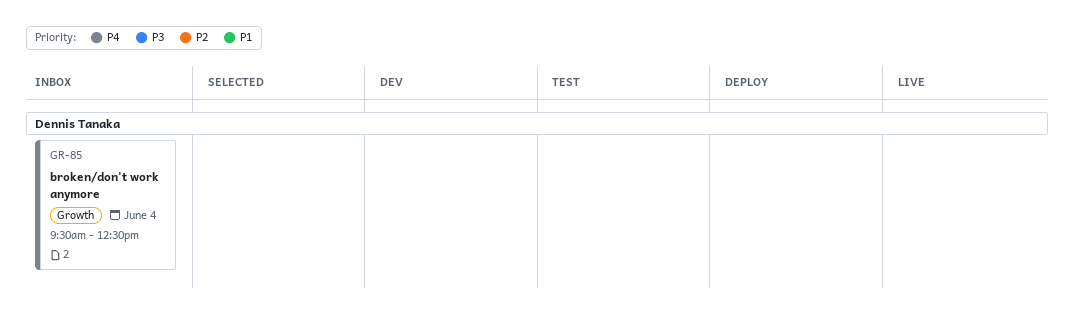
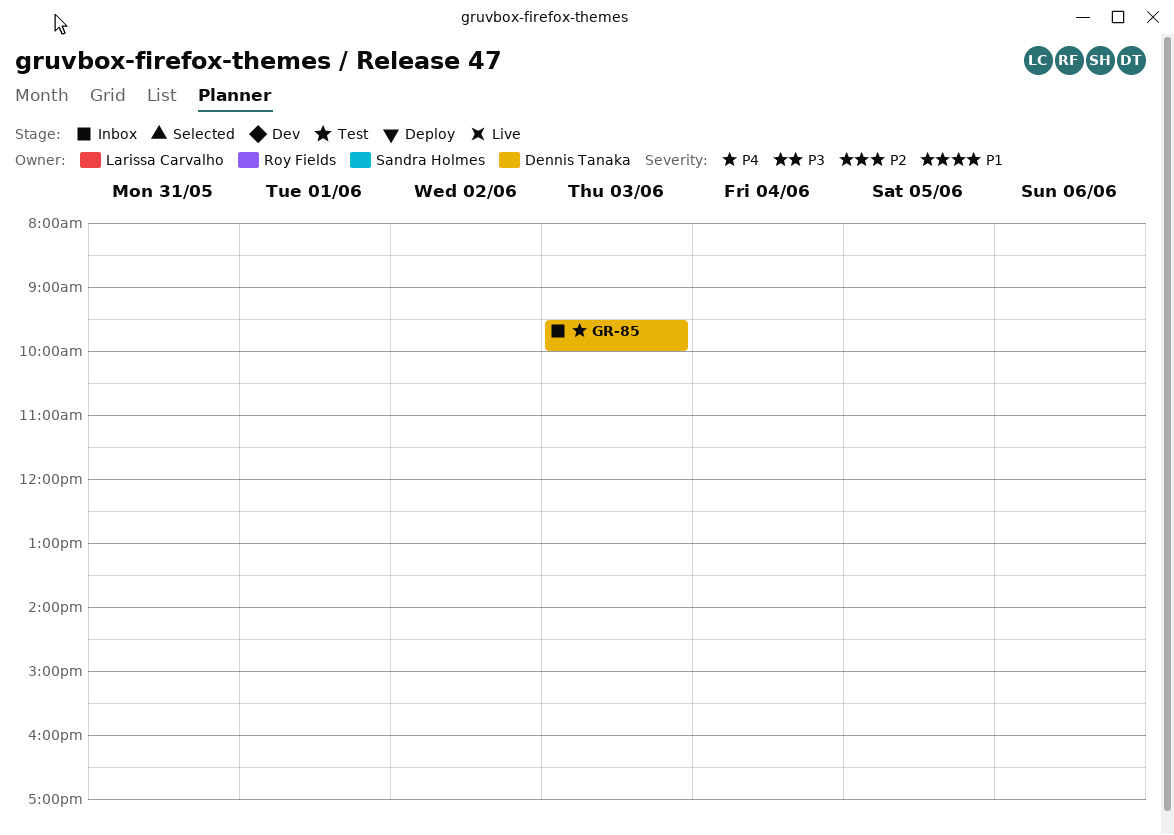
GR-85, day: Jun 4 -> Jun 3
GR-85, ends: 12:30 -> 10:00

